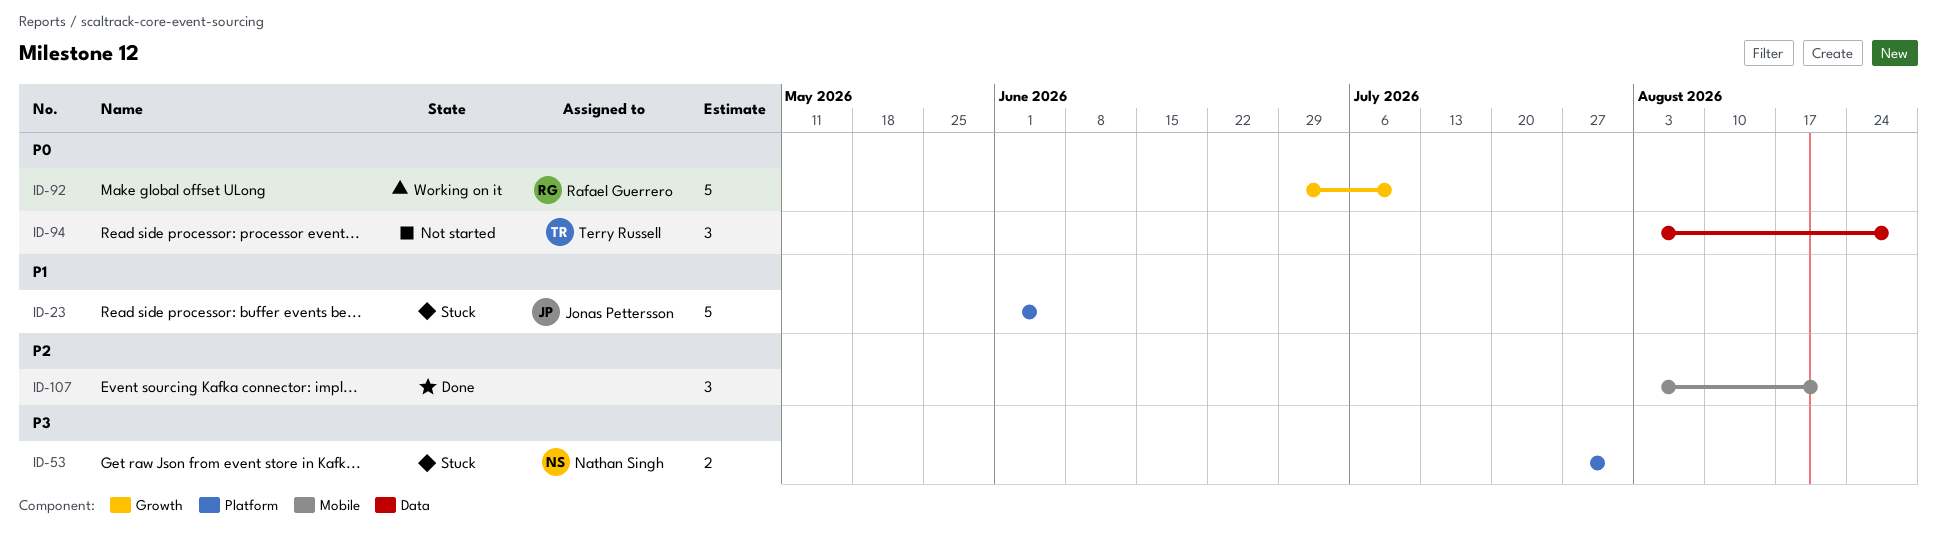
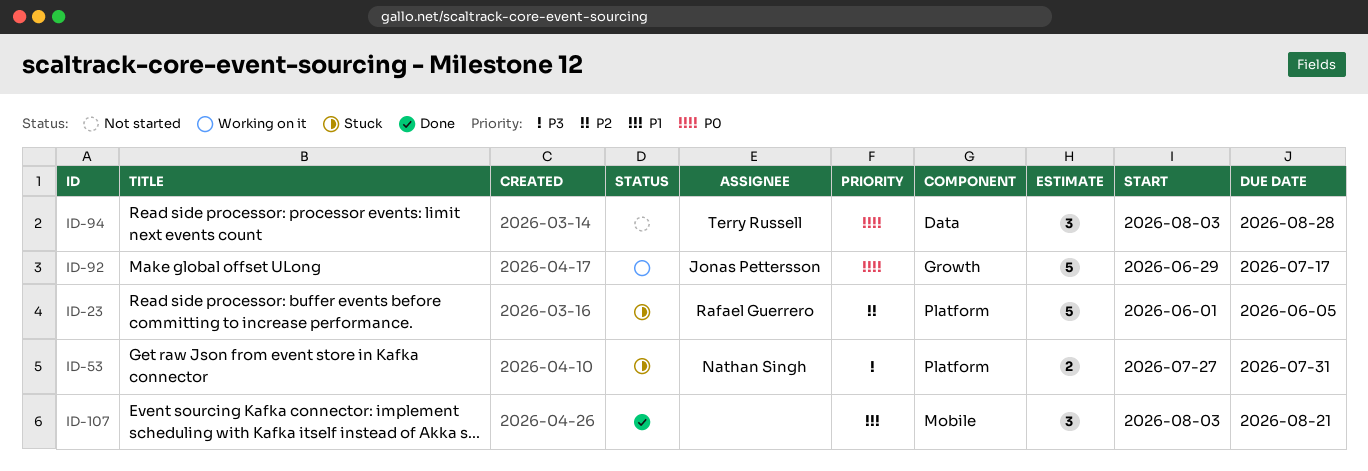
ID-23, owner: Jonas Pettersson -> Rafael Guerrero
ID-23, priority: P1 -> P2
ID-92, owner: Rafael Guerrero -> Jonas Pettersson
ID-92, due: Jul 10 -> Jul 17
ID-107, priority: P2 -> P1

